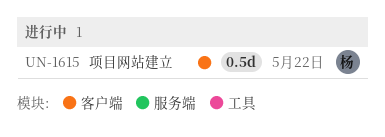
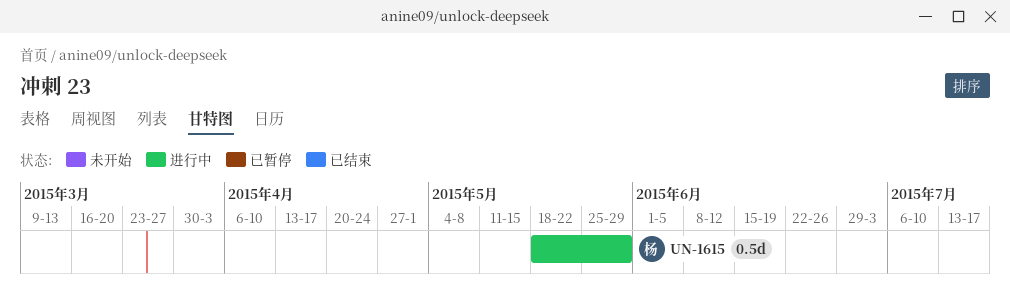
UN-1615, due: May 22 -> May 29

